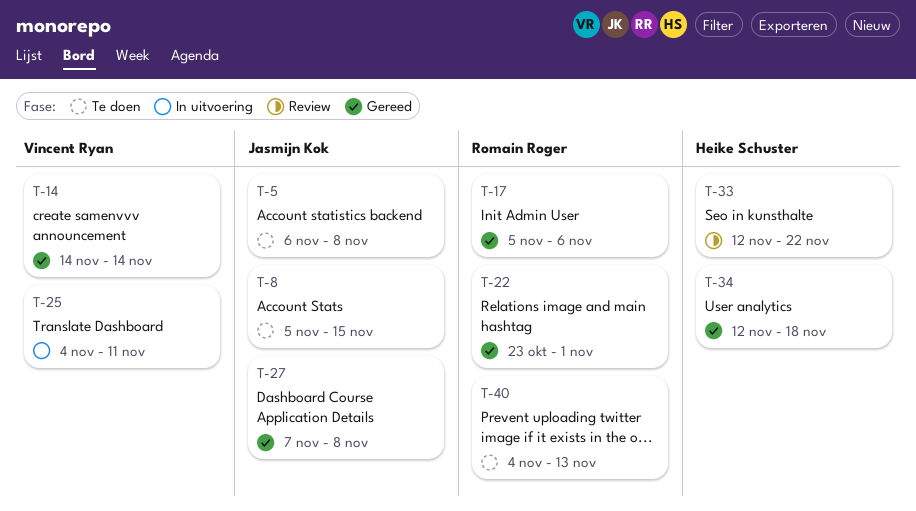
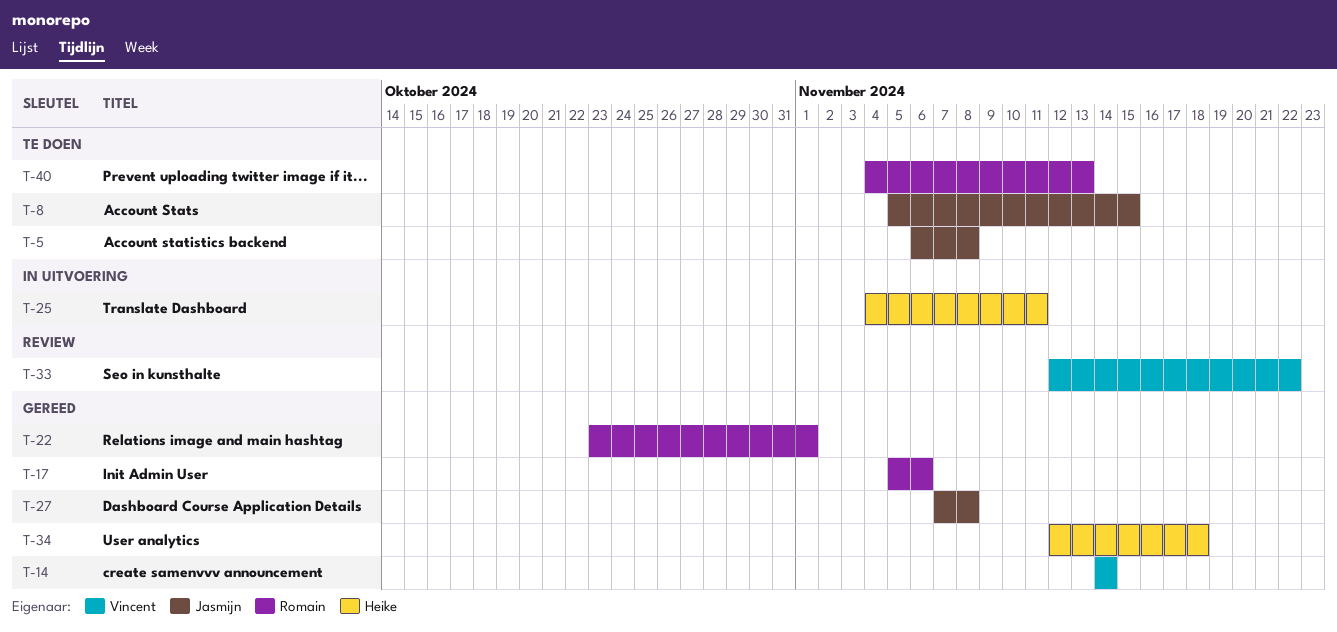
T-25, owner: Vincent Ryan -> Heike Schuster
T-33, owner: Heike Schuster -> Vincent Ryan

